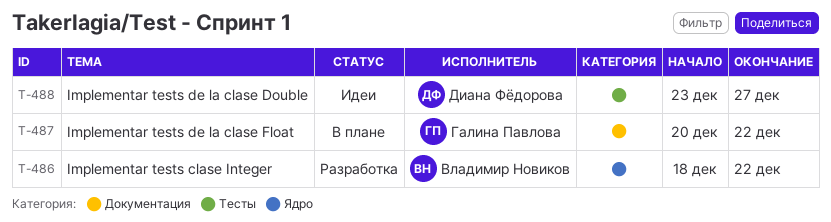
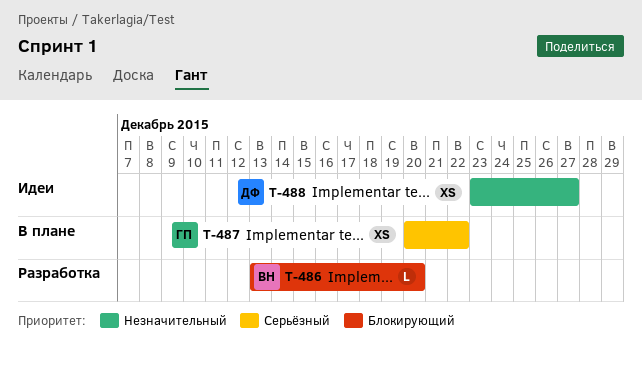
T-486, start: Dec 18 -> Dec 13
T-486, due: Dec 22 -> Dec 20

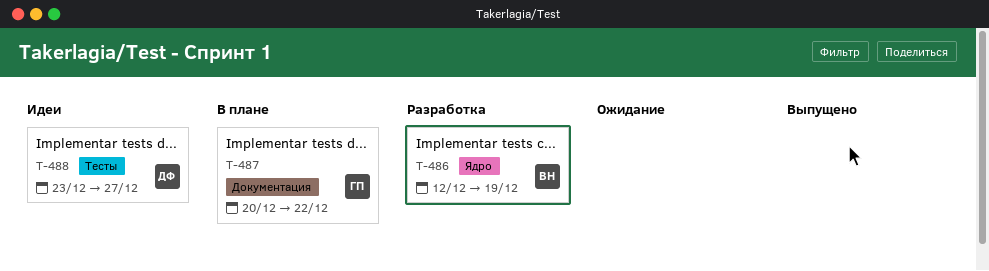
T-486, start: Dec 13 -> Dec 12
T-486, due: Dec 20 -> Dec 19

